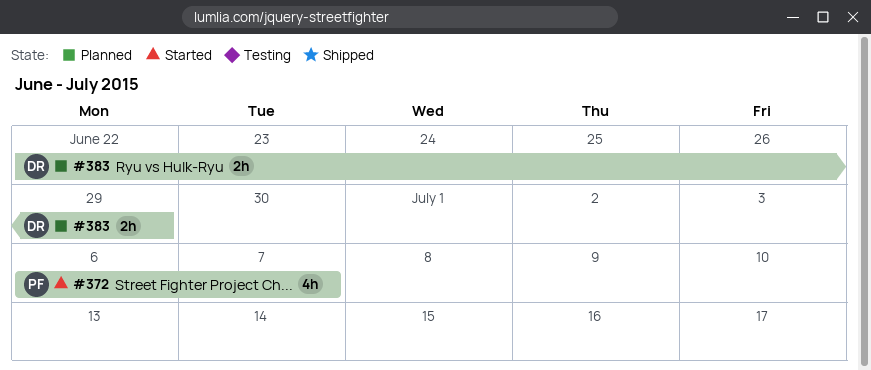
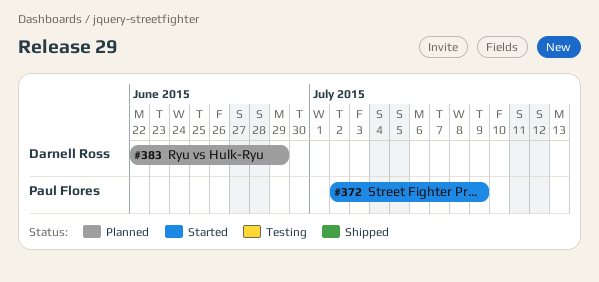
#372, start: Jul 6 -> Jul 2
#372, due: Jul 7 -> Jul 9

